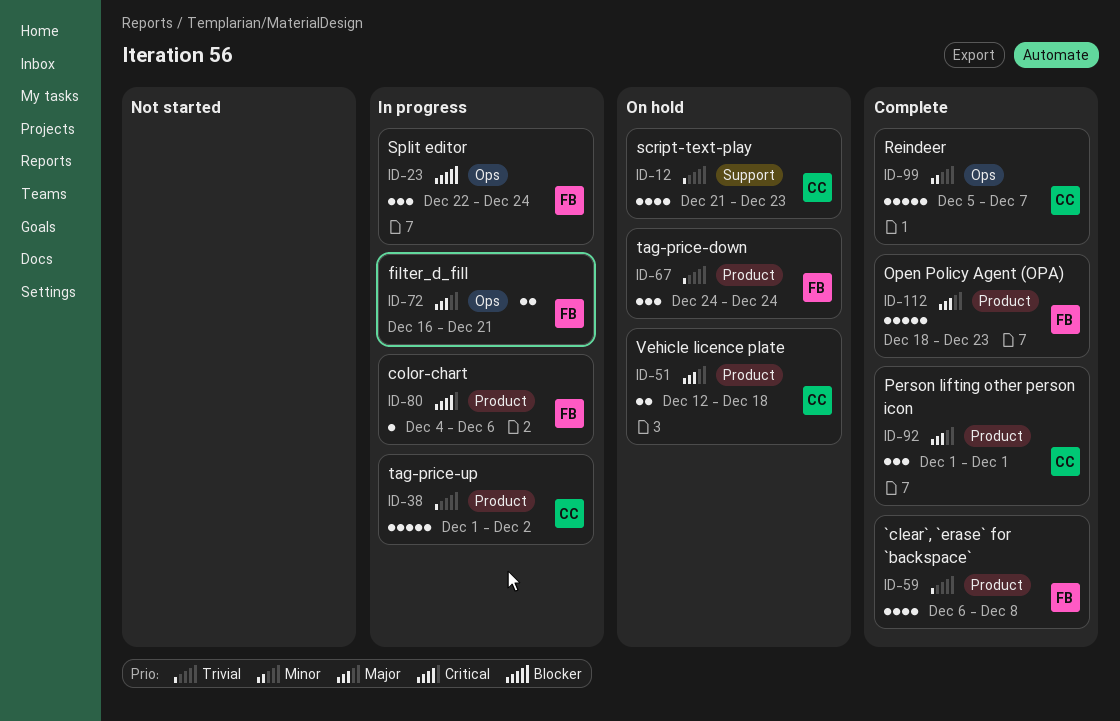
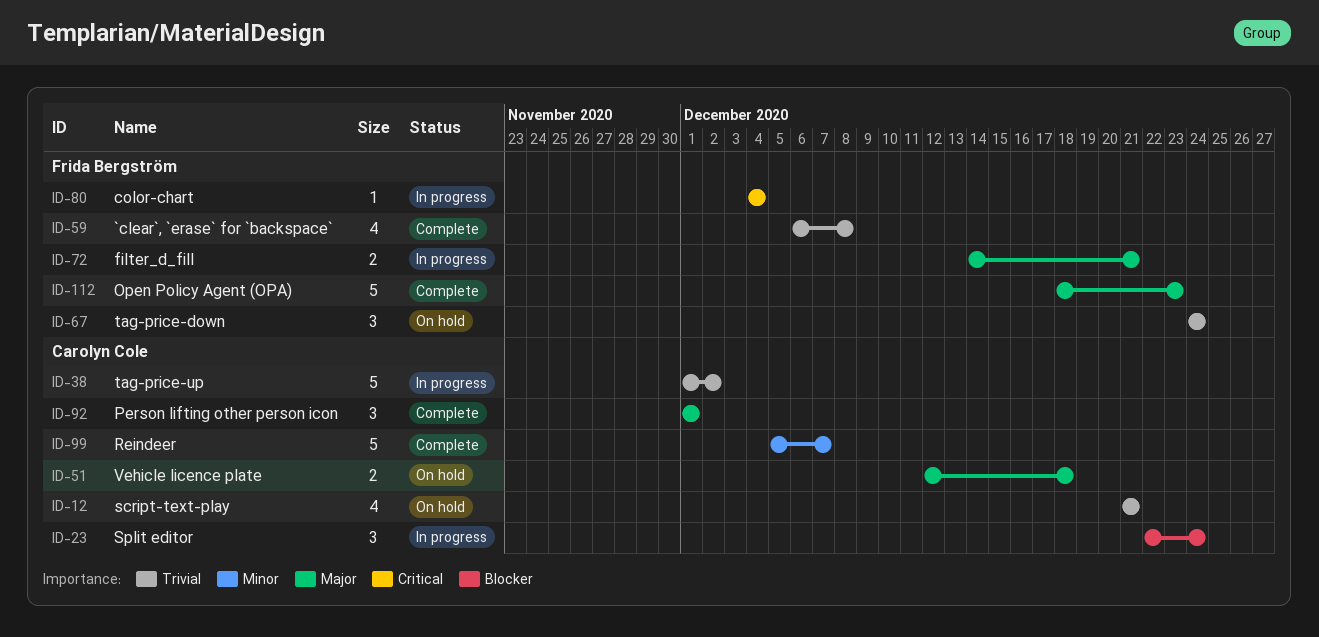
ID-12, due: Dec 23 -> Dec 21
ID-23, owner: Frida Bergström -> Carolyn Cole
ID-72, start: Dec 16 -> Dec 14
ID-80, due: Dec 6 -> Dec 4

